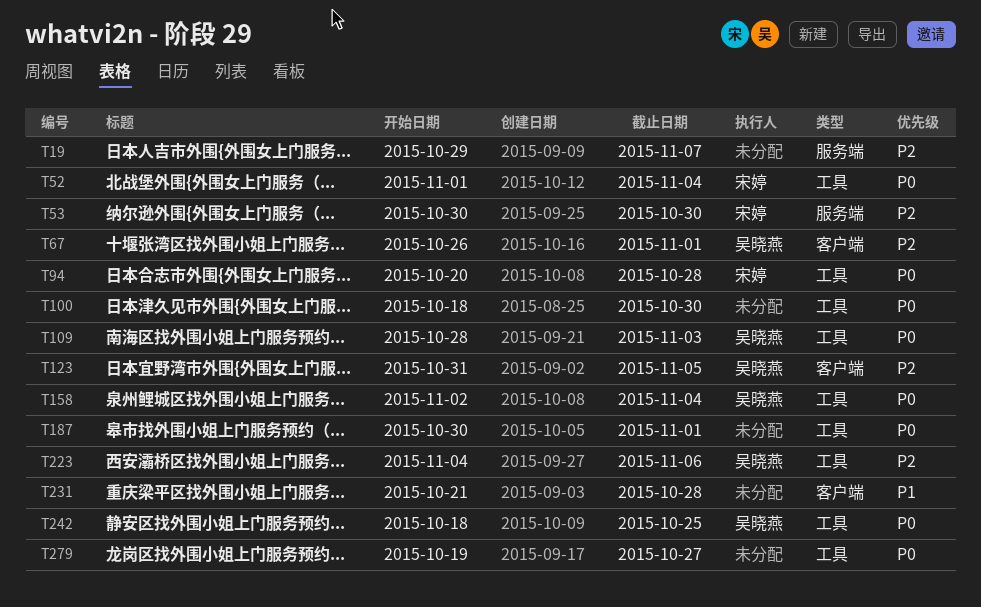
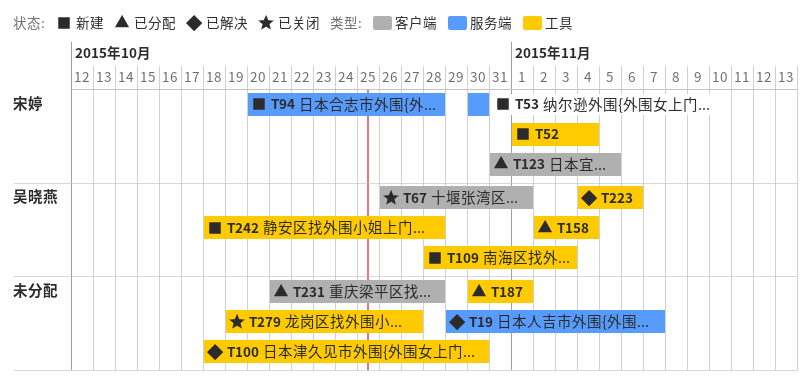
T94, label: 工具 -> 服务端
T123, owner: 吴晓燕 -> 宋婷
T242, due: Oct 25 -> Oct 28

